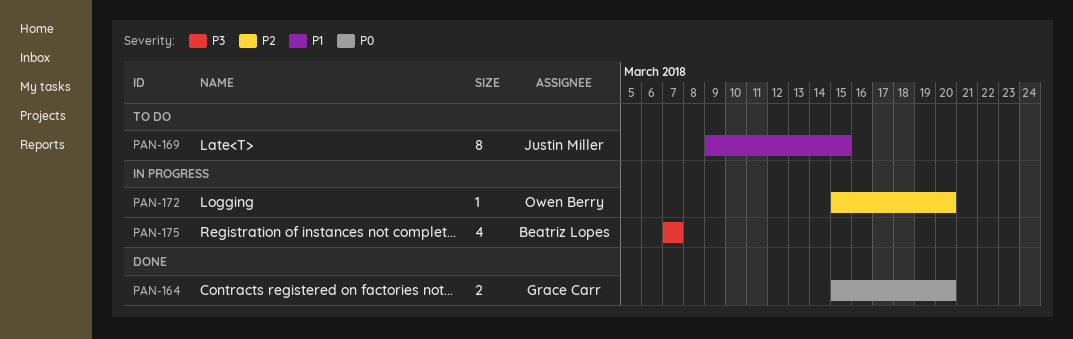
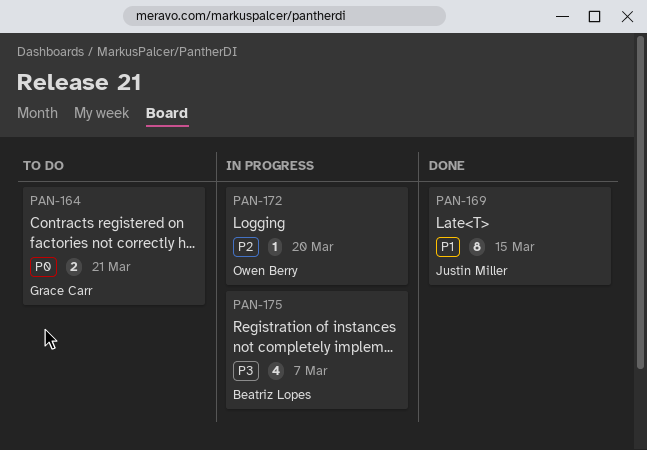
PAN-164, status: Done -> To do
PAN-164, due: Mar 20 -> Mar 21
PAN-169, status: To do -> Done

